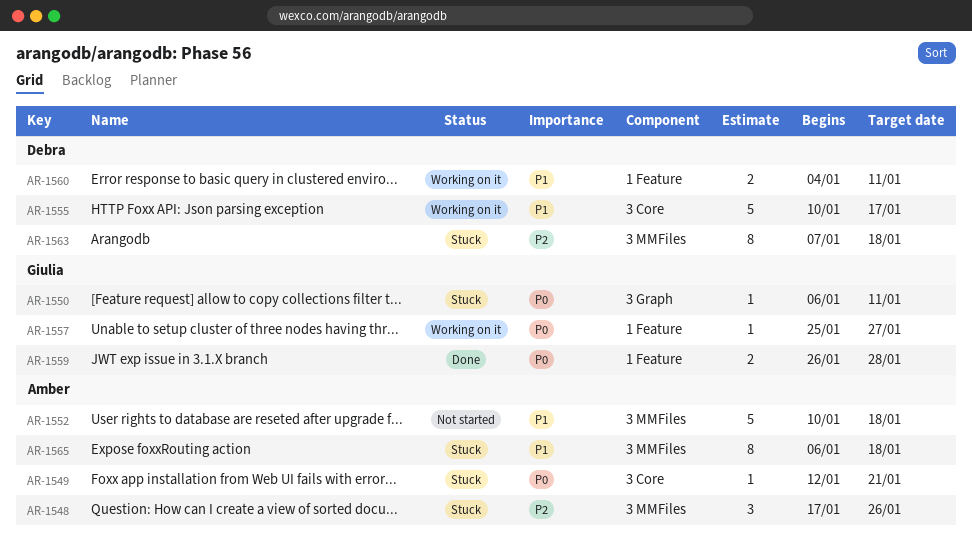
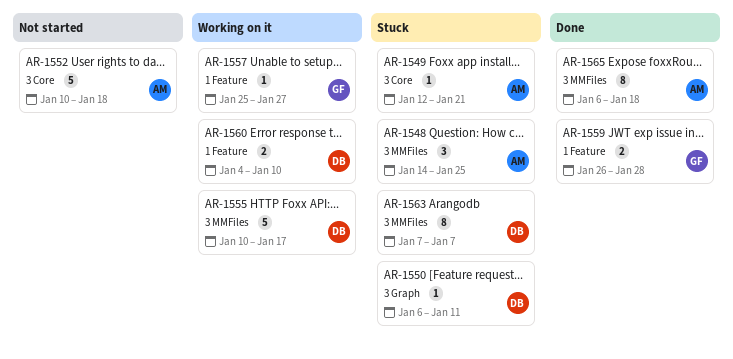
AR-1548, start: Jan 17 -> Jan 14
AR-1548, due: Jan 26 -> Jan 25
AR-1550, owner: Giulia -> Debra
AR-1552, label: 3 MMFiles -> 3 Core
AR-1555, label: 3 Core -> 3 MMFiles
AR-1560, due: Jan 11 -> Jan 10
AR-1563, due: Jan 18 -> Jan 7
AR-1565, status: Stuck -> Done

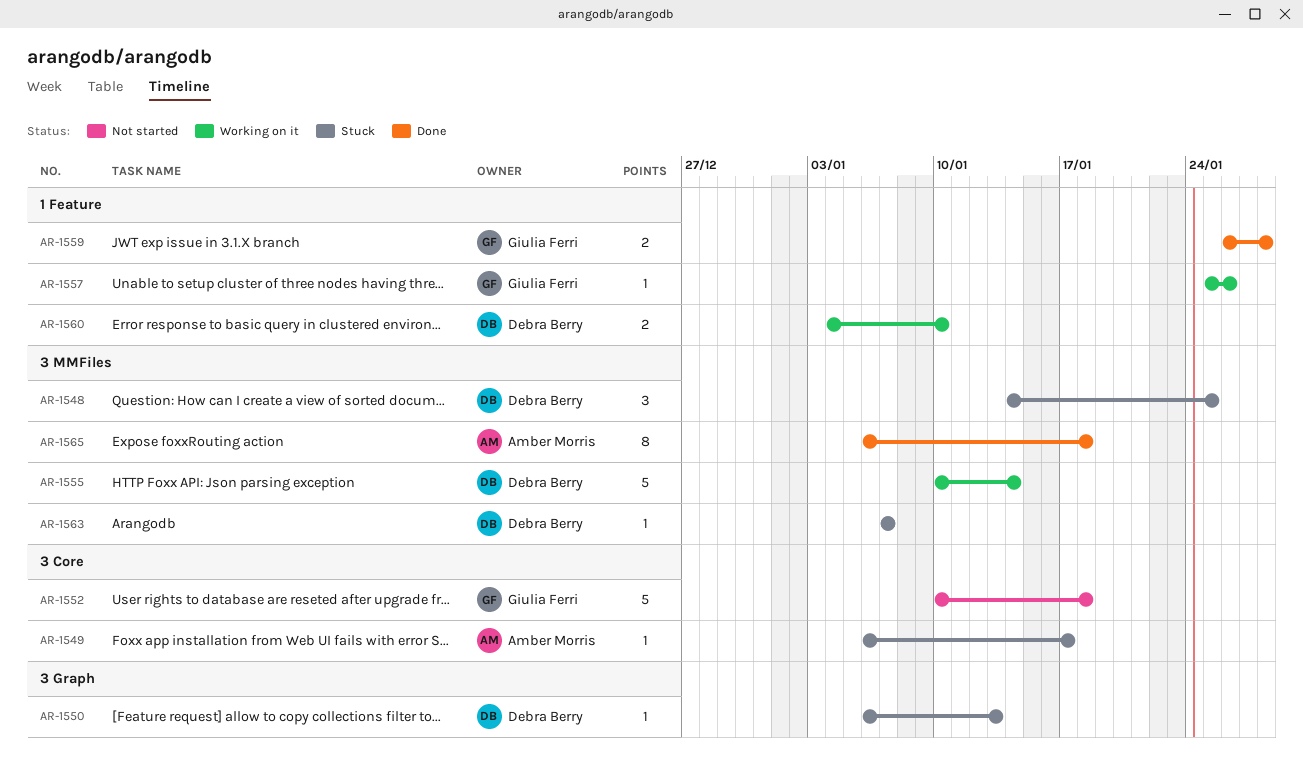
AR-1548, owner: Amber Morris -> Debra Berry
AR-1549, start: Jan 12 -> Jan 6
AR-1549, due: Jan 21 -> Jan 17
AR-1550, due: Jan 11 -> Jan 13
AR-1552, owner: Amber Morris -> Giulia Ferri
AR-1555, due: Jan 17 -> Jan 14
AR-1557, due: Jan 27 -> Jan 26
AR-1563, estimate: 8 -> 1

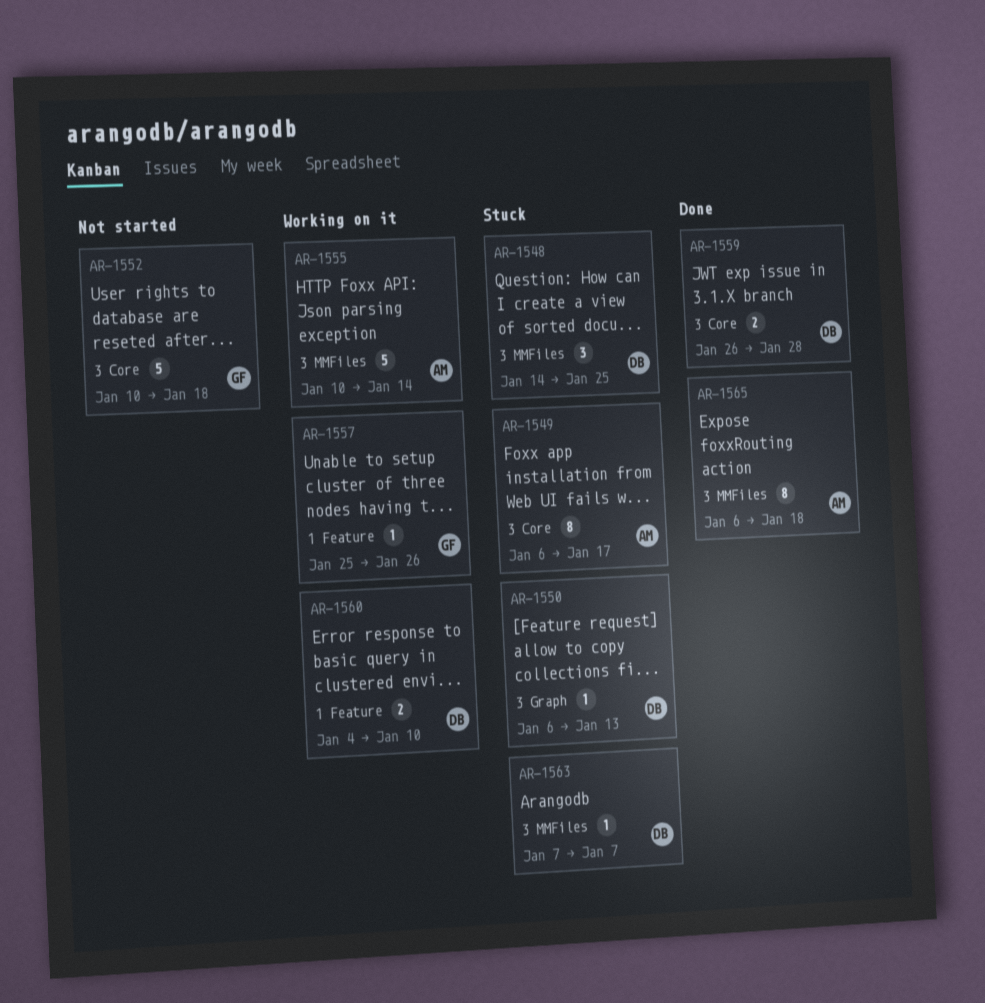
AR-1549, estimate: 1 -> 8
AR-1555, owner: Debra Berry -> Amber Morris
AR-1559, owner: Giulia Ferri -> Debra Berry
AR-1559, label: 1 Feature -> 3 Core

